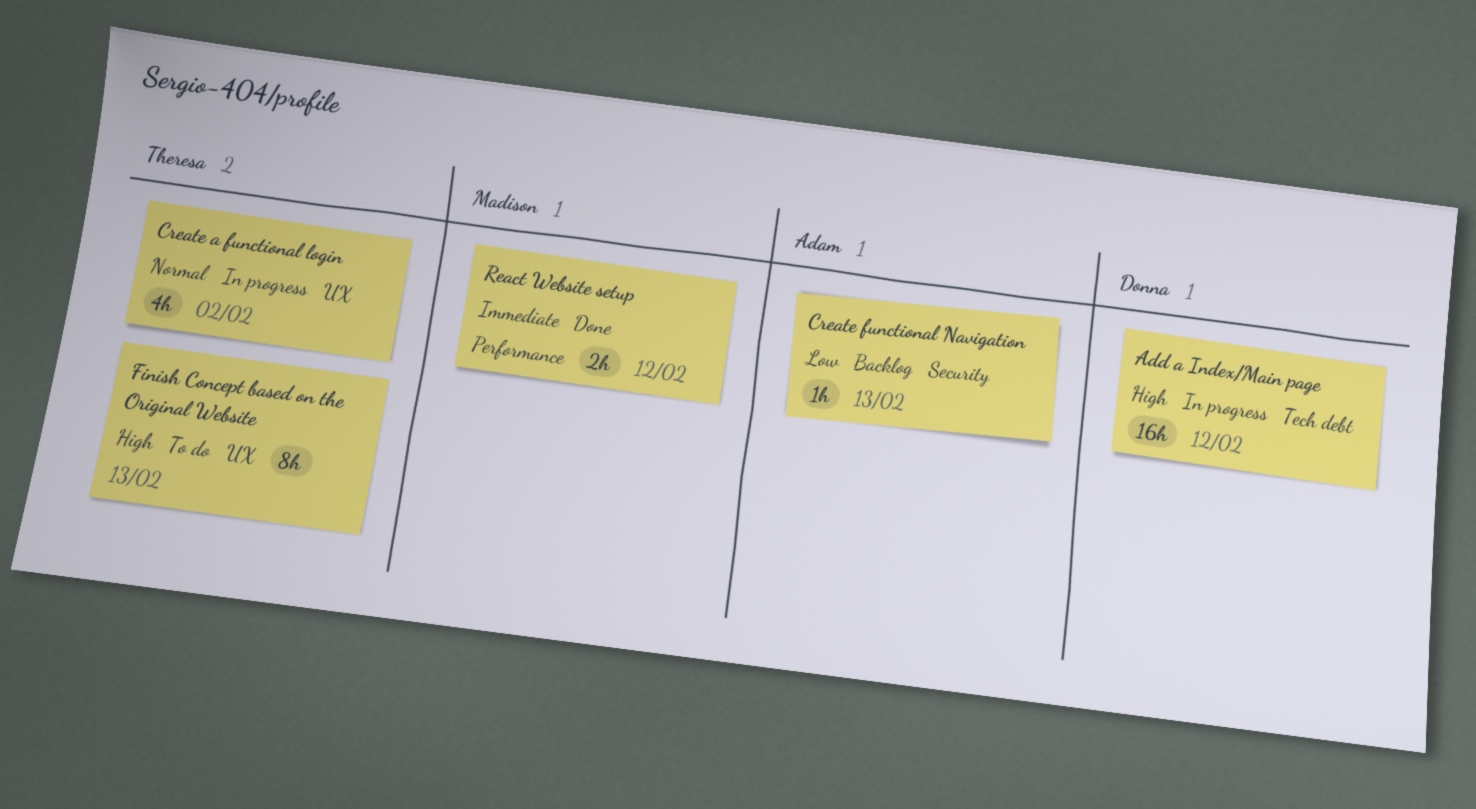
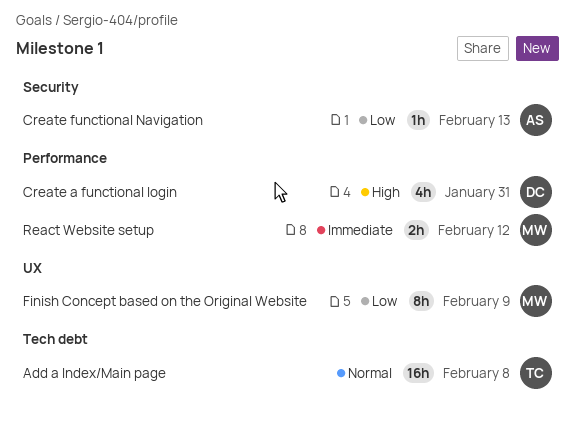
Add a Index/Main page, owner: Donna -> Theresa
Add a Index/Main page, priority: High -> Normal
Add a Index/Main page, due: Feb 12 -> Feb 8
Create a functional login, owner: Theresa -> Donna
Create a functional login, priority: Normal -> High
Create a functional login, label: UX -> Performance
Create a functional login, due: Feb 2 -> Jan 31
Finish Concept based on the Original Website, owner: Theresa -> Madison
Finish Concept based on the Original Website, priority: High -> Low
Finish Concept based on the Original Website, due: Feb 13 -> Feb 9

